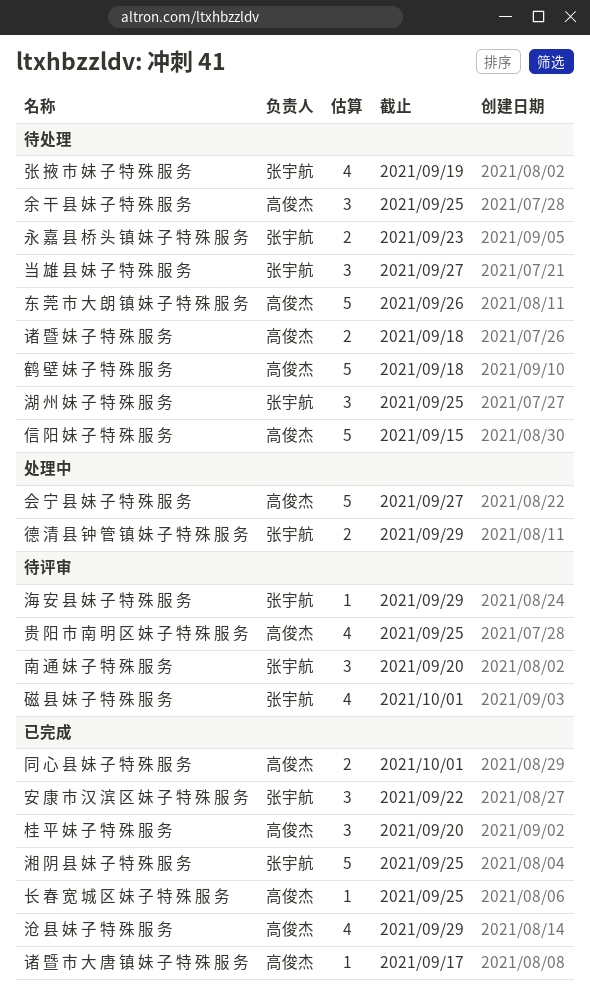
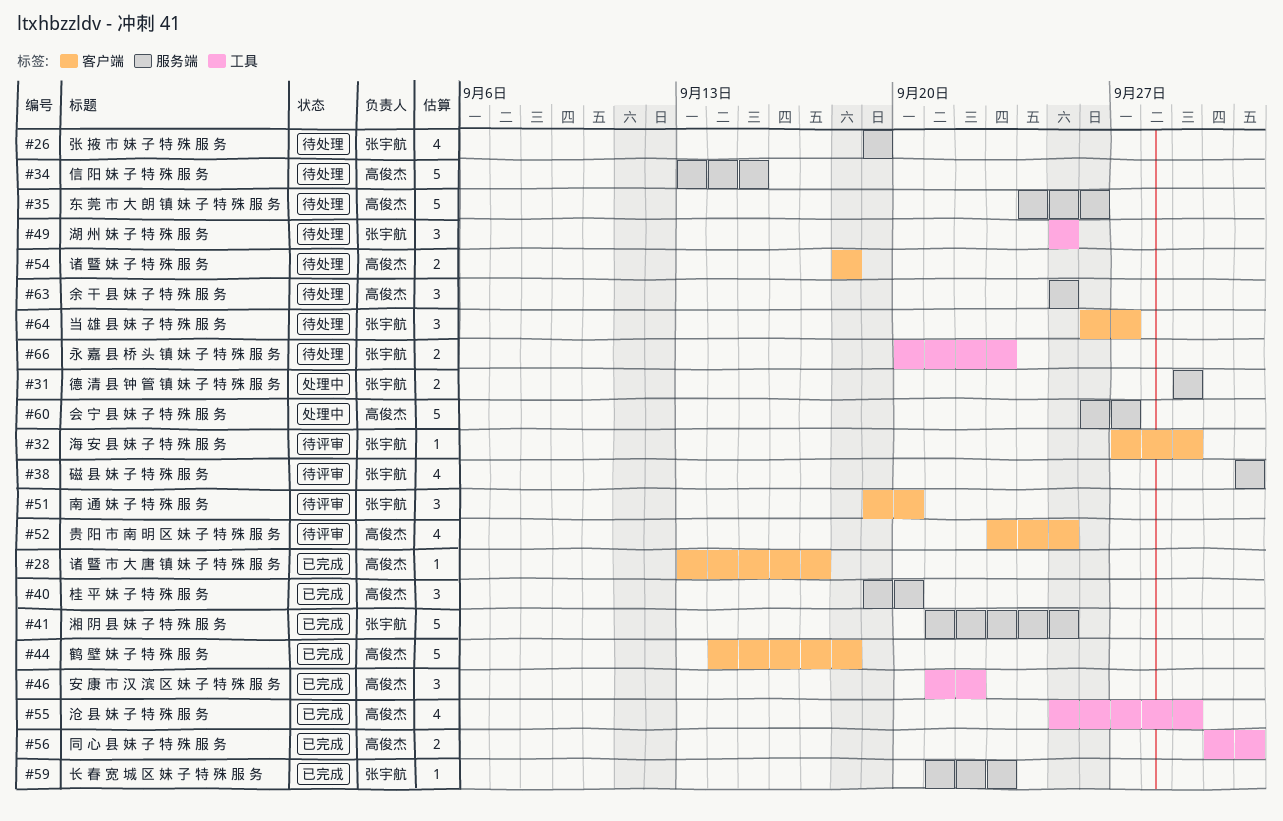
安 康 市 汉 滨 区 妹 子 特 殊 服 务, owner: 张宇航 -> 高俊杰
长 春 宽 城 区 妹 子 特 殊 服 务, owner: 高俊杰 -> 张宇航
长 春 宽 城 区 妹 子 特 殊 服 务, due: Sep 25 -> Sep 23
鹤 壁 妹 子 特 殊 服 务, status: 待处理 -> 已完成

